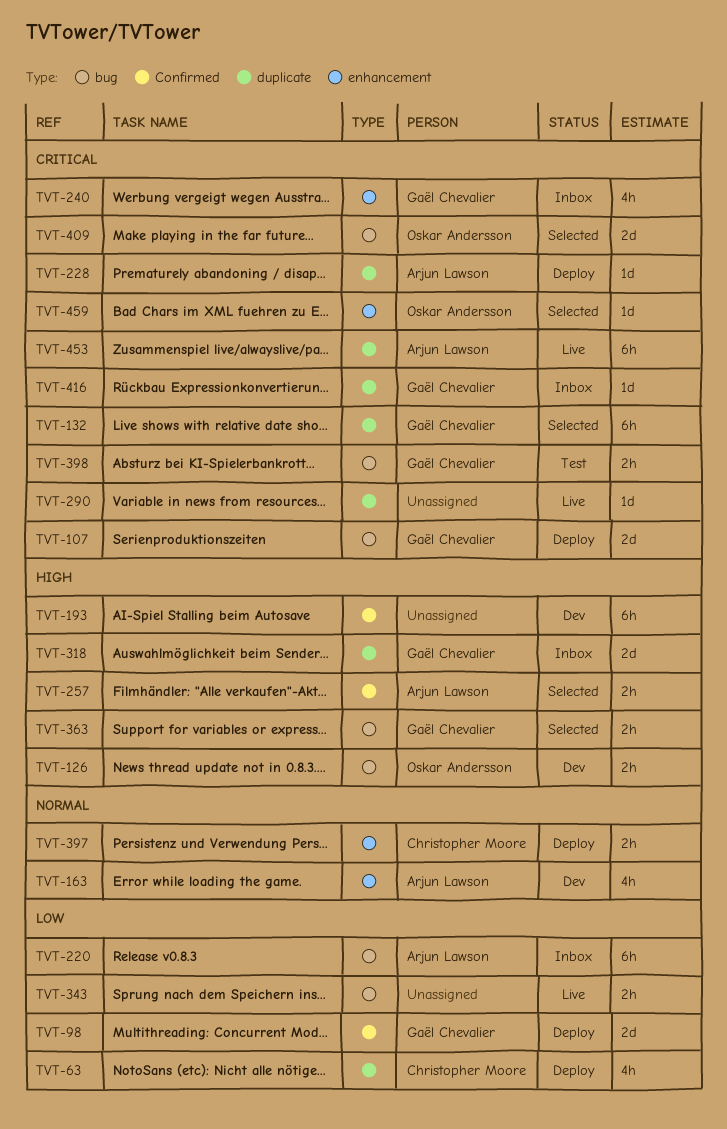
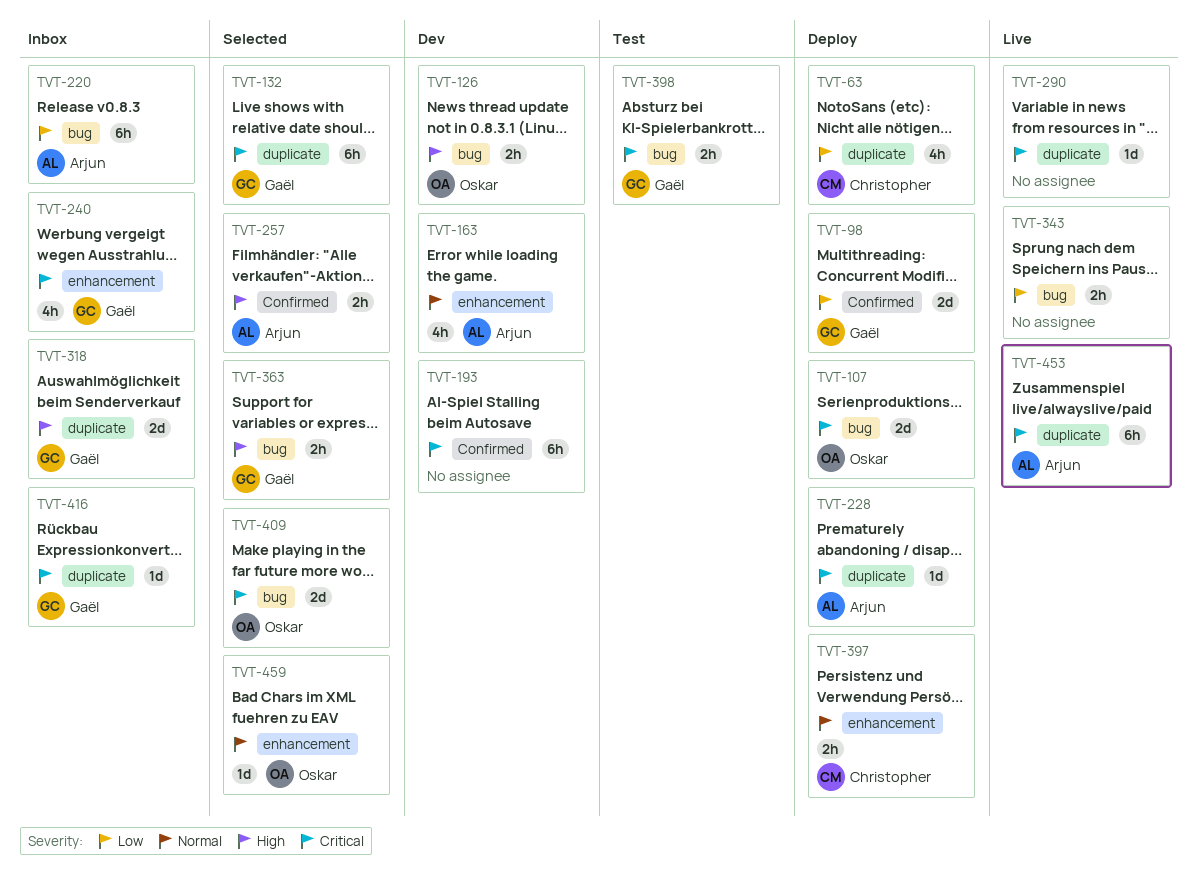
TVT-107, owner: Gaël Chevalier -> Oskar Andersson
TVT-193, priority: High -> Critical
TVT-459, priority: Critical -> Normal

